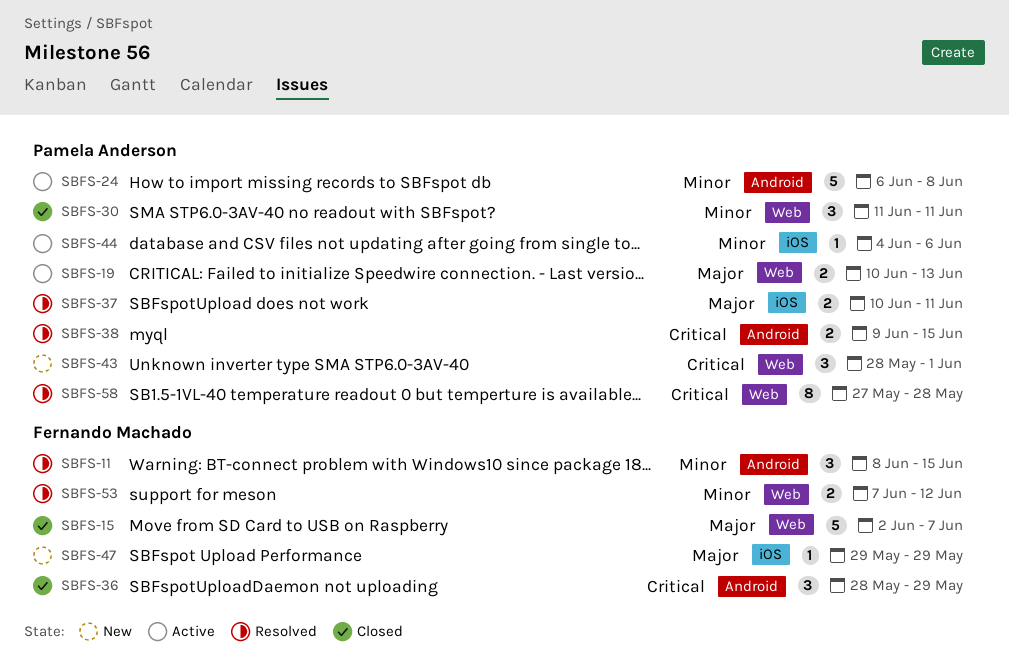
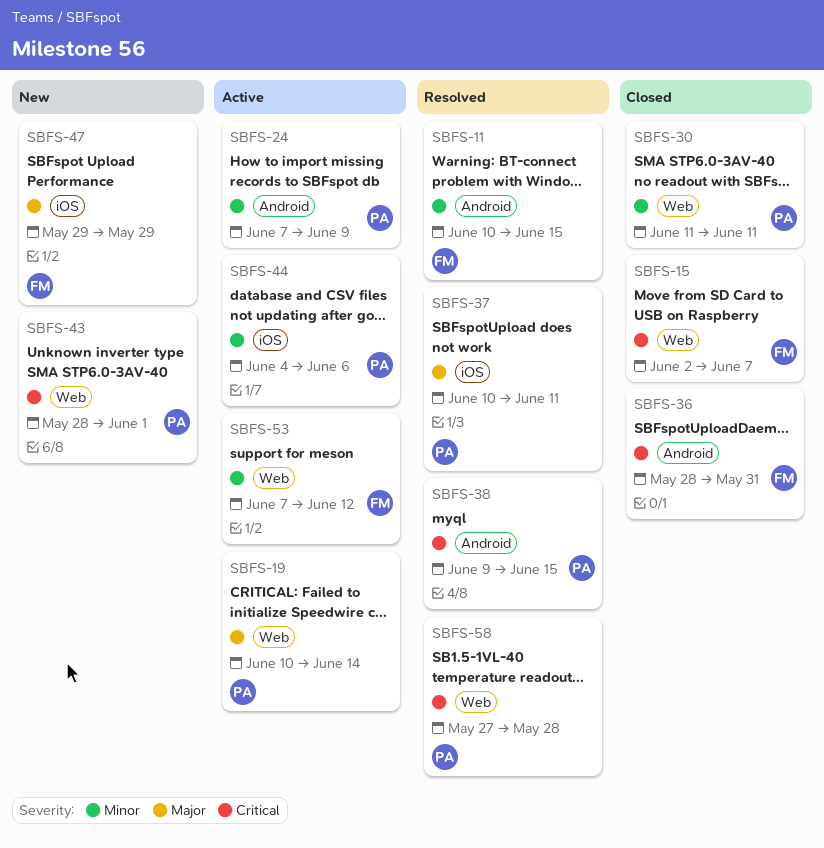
SBFS-11, start: Jun 8 -> Jun 10
SBFS-15, priority: Major -> Critical
SBFS-19, due: Jun 13 -> Jun 14
SBFS-24, start: Jun 6 -> Jun 7
SBFS-24, due: Jun 8 -> Jun 9
SBFS-36, due: May 29 -> May 31
SBFS-53, status: Resolved -> Active

